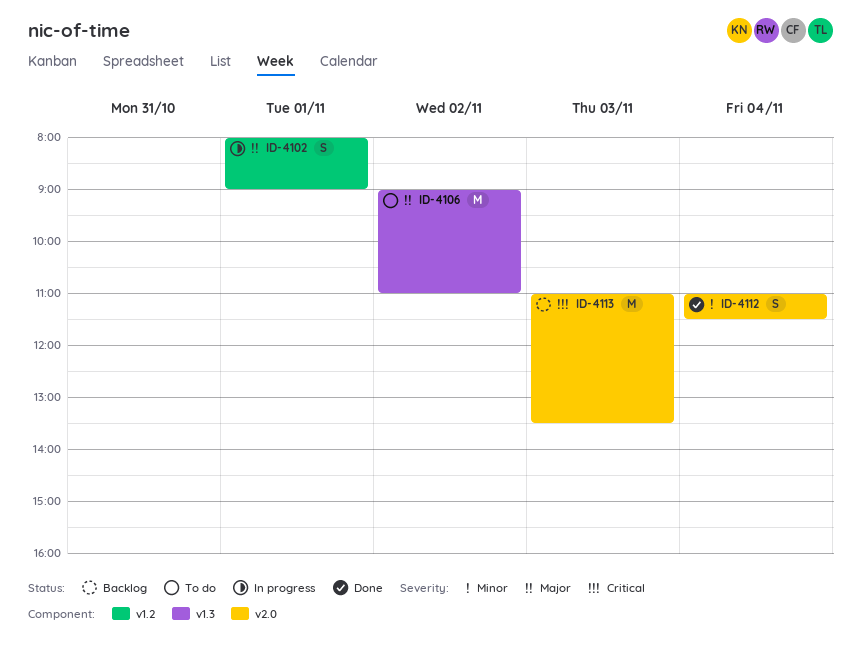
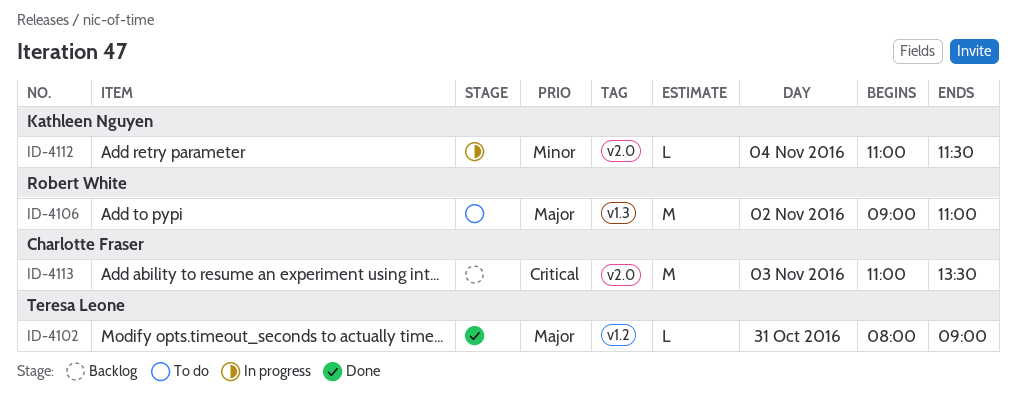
ID-4102, status: In progress -> Done
ID-4102, estimate: S -> L
ID-4102, day: Nov 1 -> Oct 31
ID-4112, status: Done -> In progress
ID-4112, estimate: S -> L

